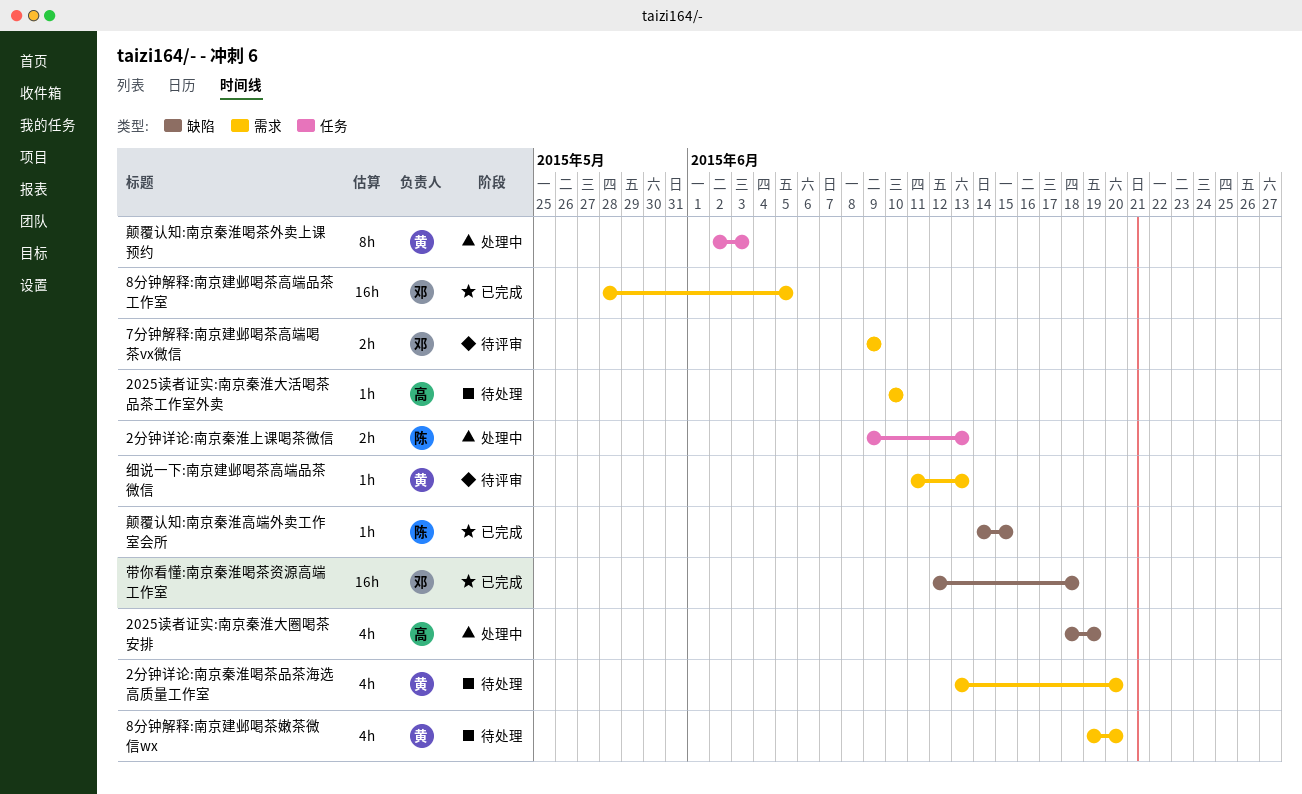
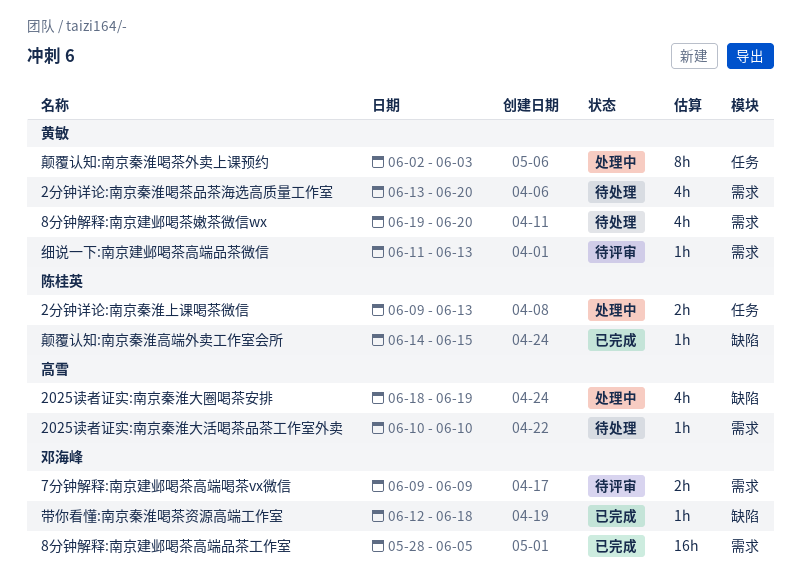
带你看懂:南京秦淮喝茶资源高端工作室, estimate: 16h -> 1h

